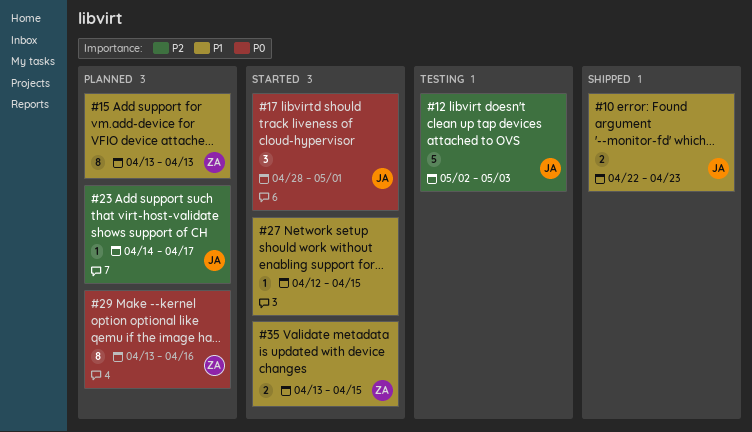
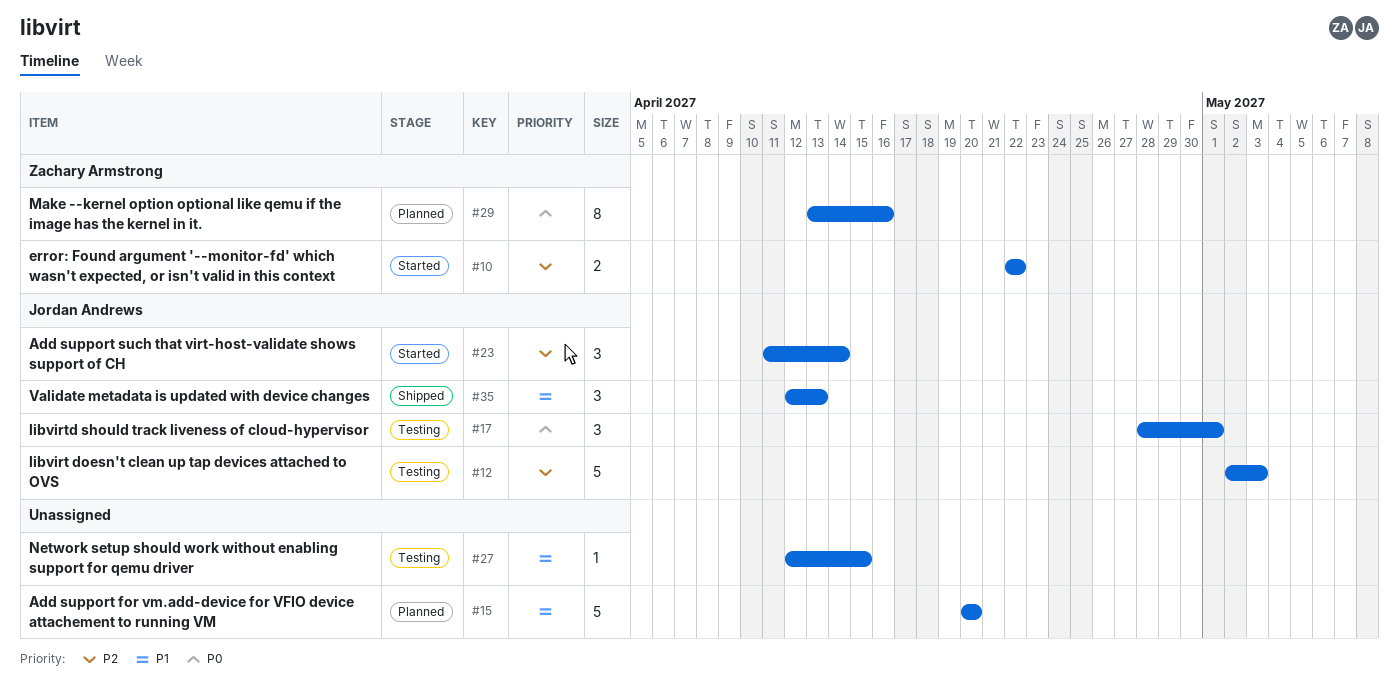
#10, status: Shipped -> Started
#10, owner: Jordan Andrews -> Zachary Armstrong
#10, priority: P1 -> P2
#10, due: Apr 23 -> Apr 22
#15, owner: Zachary Armstrong -> none
#15, estimate: 8 -> 5
#15, start: Apr 13 -> Apr 20
#15, due: Apr 13 -> Apr 20
#17, status: Started -> Testing
#23, status: Planned -> Started
#23, estimate: 1 -> 3
#23, start: Apr 14 -> Apr 11
#23, due: Apr 17 -> Apr 14
#27, status: Started -> Testing
#35, status: Started -> Shipped
#35, owner: Zachary Armstrong -> Jordan Andrews
#35, estimate: 2 -> 3
#35, start: Apr 13 -> Apr 12
#35, due: Apr 15 -> Apr 13

